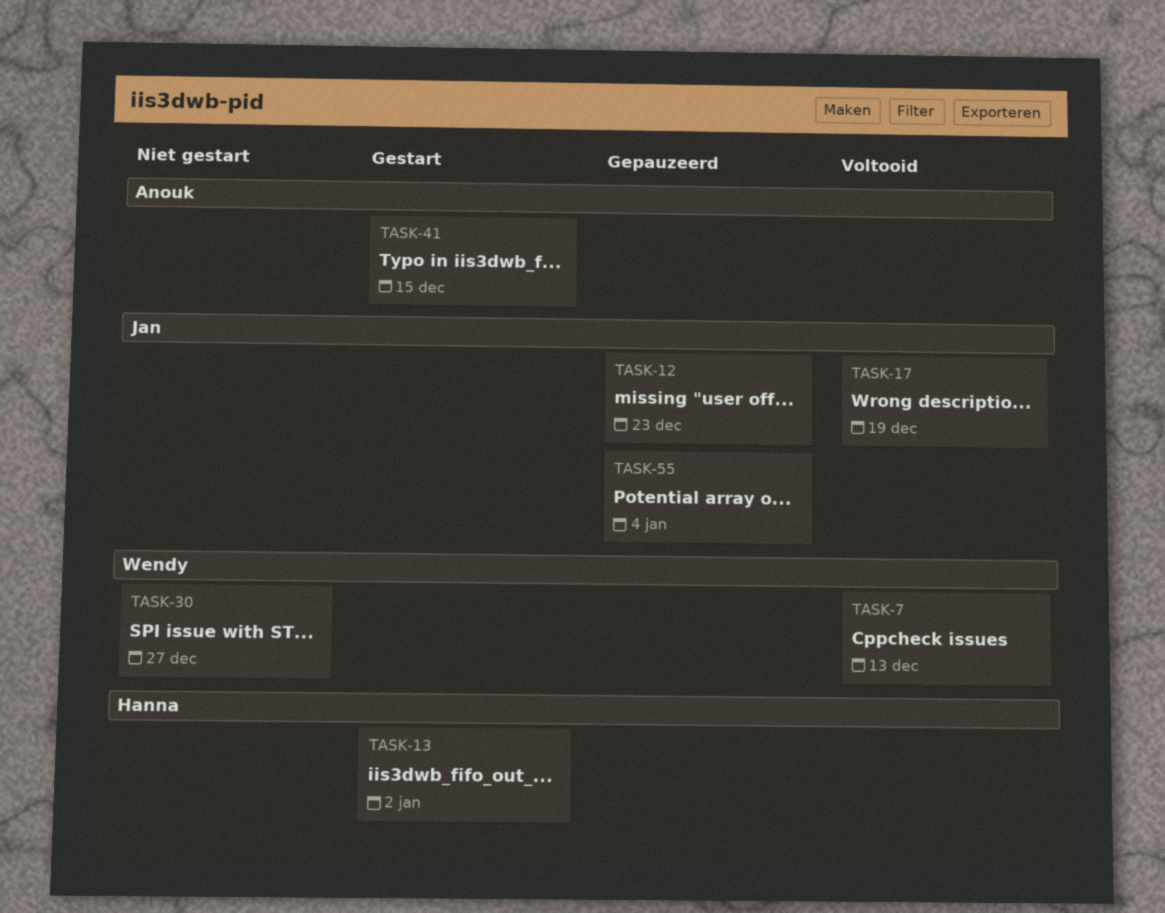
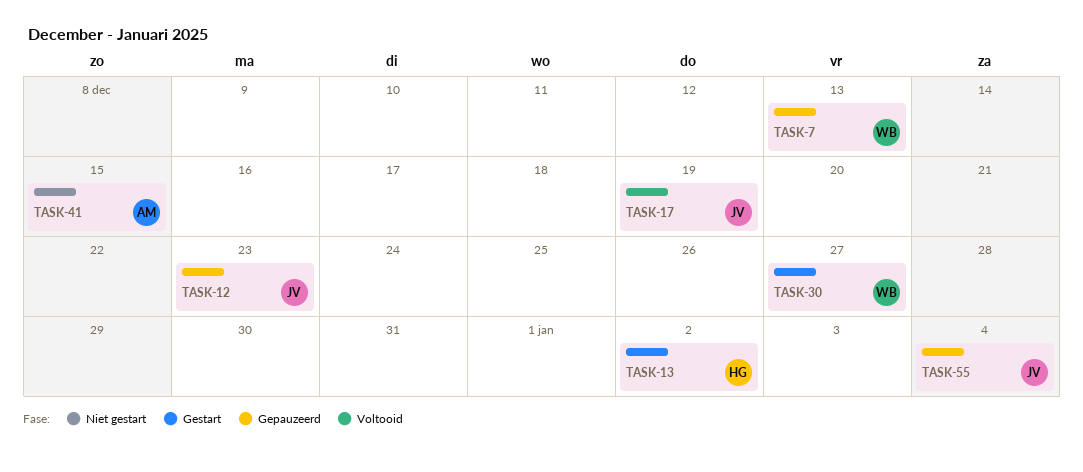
TASK-7, status: Voltooid -> Gepauzeerd
TASK-30, status: Niet gestart -> Gestart
TASK-41, status: Gestart -> Niet gestart

